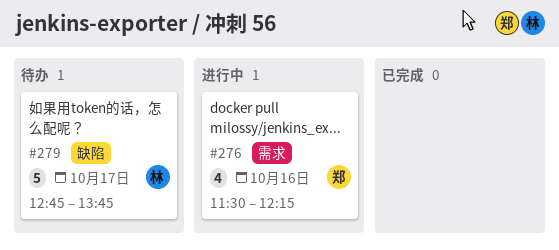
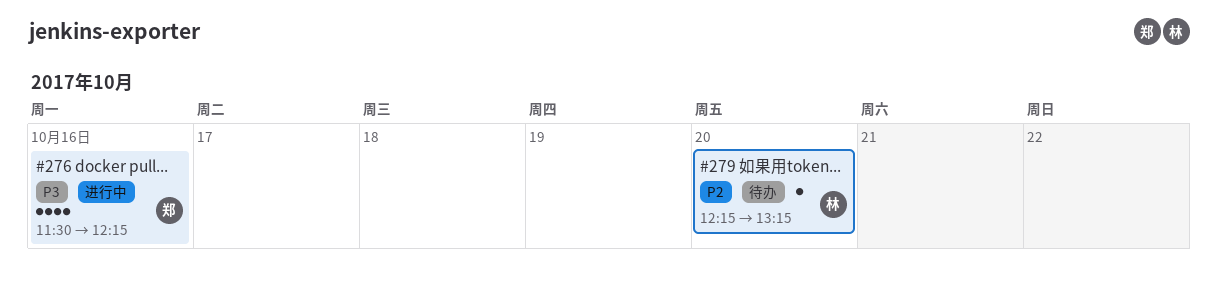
#279, estimate: 5 -> 1
#279, day: Oct 17 -> Oct 20
#279, begins: 12:45 -> 12:15
#279, ends: 13:45 -> 13:15

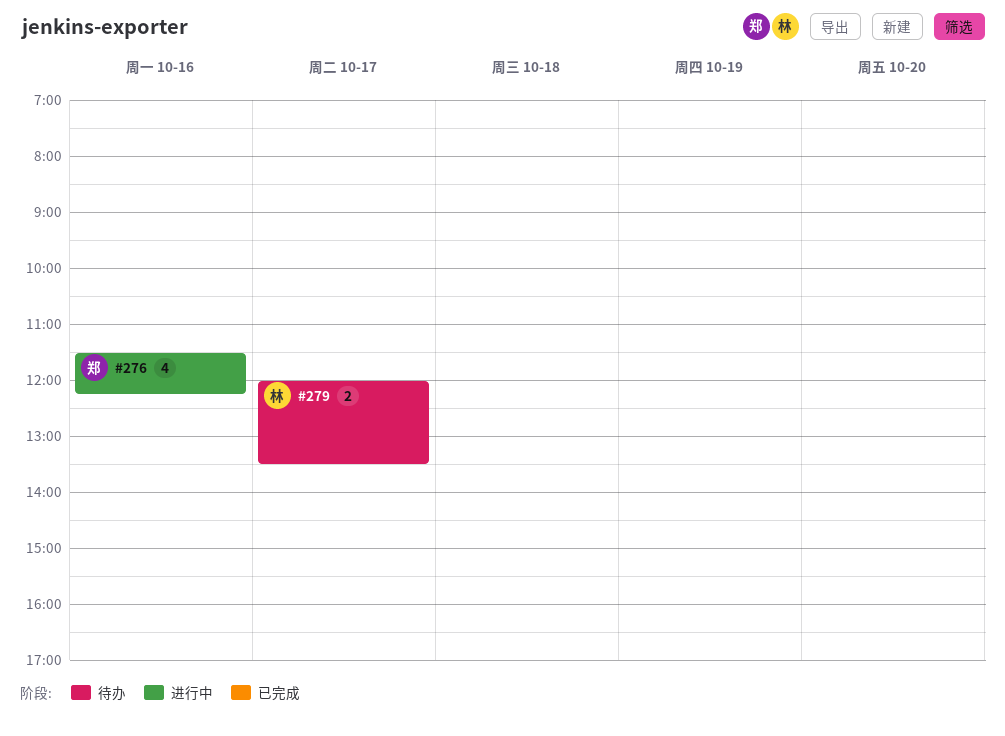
#279, estimate: 1 -> 2
#279, day: Oct 20 -> Oct 17
#279, begins: 12:15 -> 12:00
#279, ends: 13:15 -> 13:30

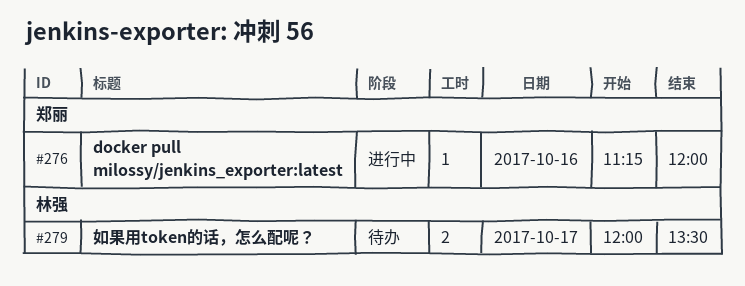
#276, estimate: 4 -> 1
#276, begins: 11:30 -> 11:15
#276, ends: 12:15 -> 12:00

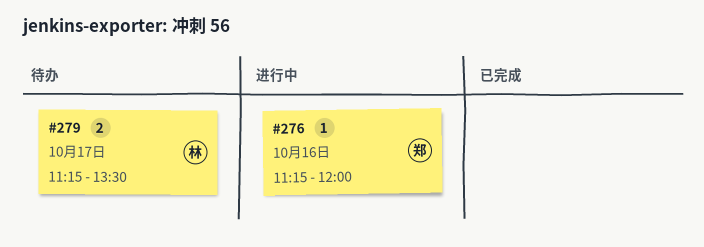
#279, begins: 12:00 -> 11:15

